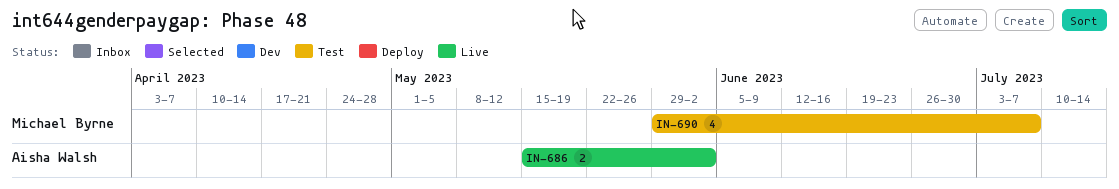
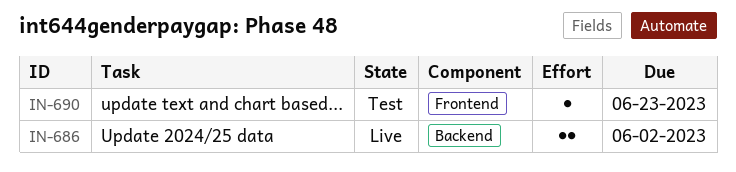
IN-690, estimate: 4 -> 1
IN-690, due: Jul 7 -> Jun 23

